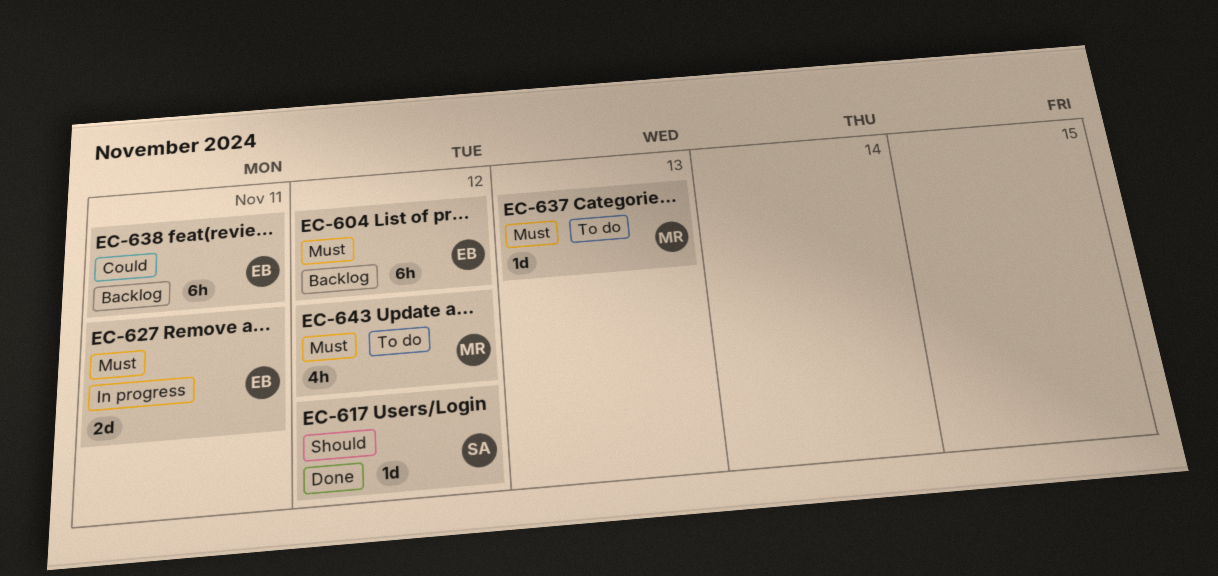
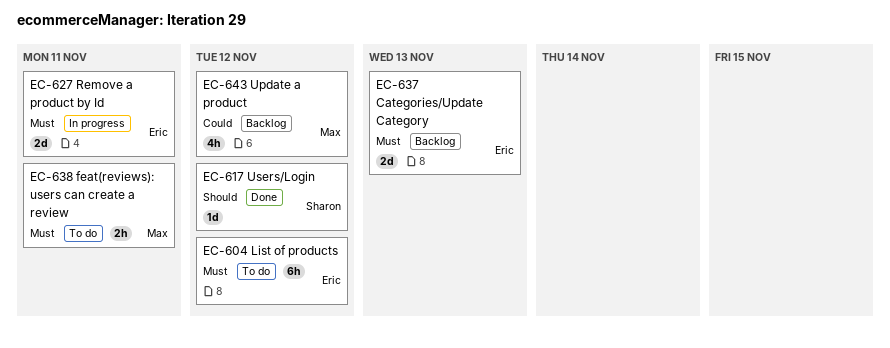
EC-604, status: Backlog -> To do
EC-637, status: To do -> Backlog
EC-637, owner: Max -> Eric
EC-637, estimate: 1d -> 2d
EC-638, status: Backlog -> To do
EC-638, owner: Eric -> Max
EC-638, priority: Could -> Must
EC-638, estimate: 6h -> 2h
EC-643, status: To do -> Backlog
EC-643, priority: Must -> Could

